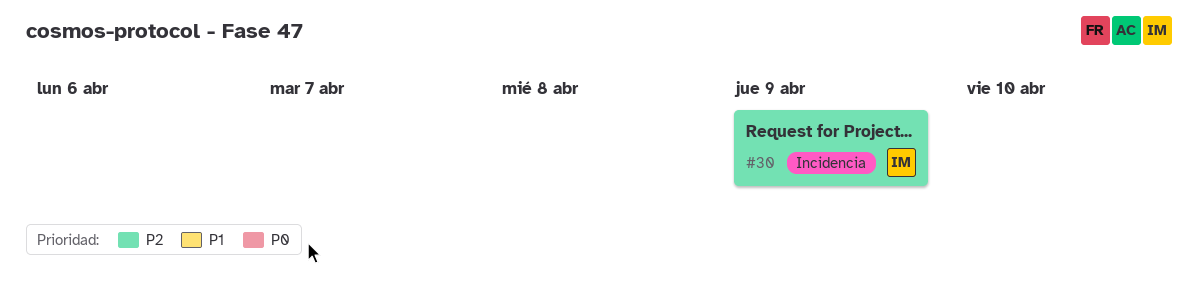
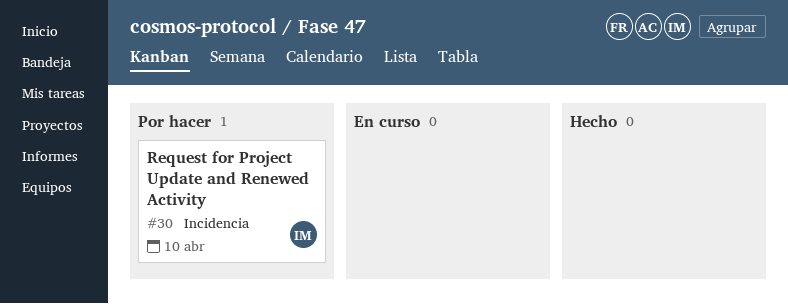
#30, due: Apr 9 -> Apr 10

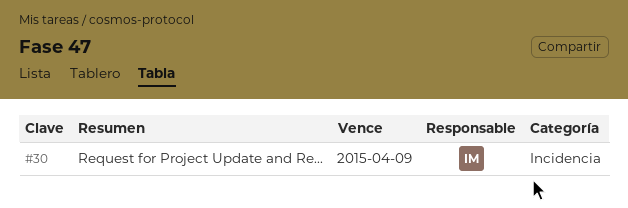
#30, due: Apr 10 -> Apr 9

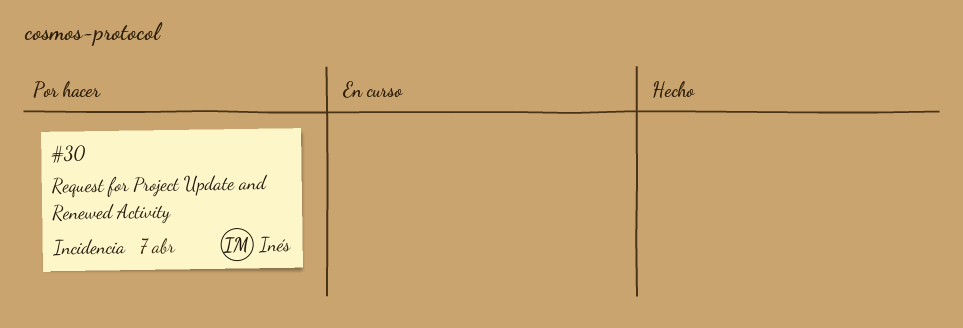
#30, due: Apr 9 -> Apr 7

